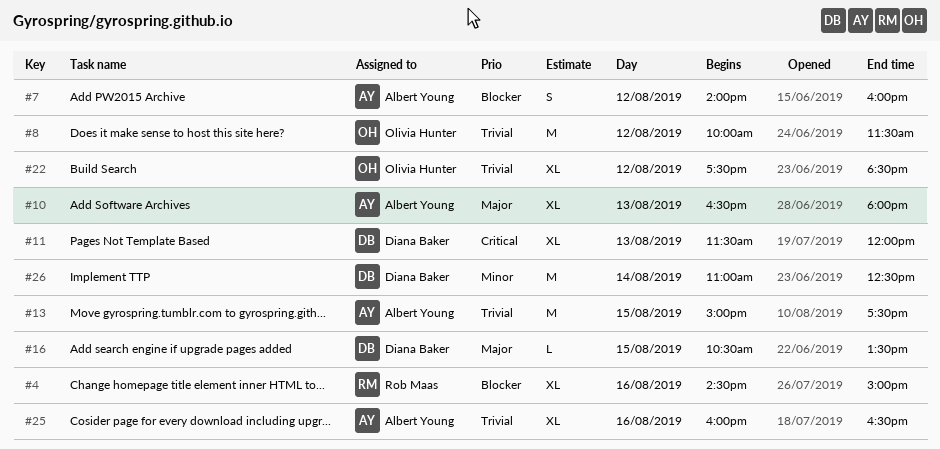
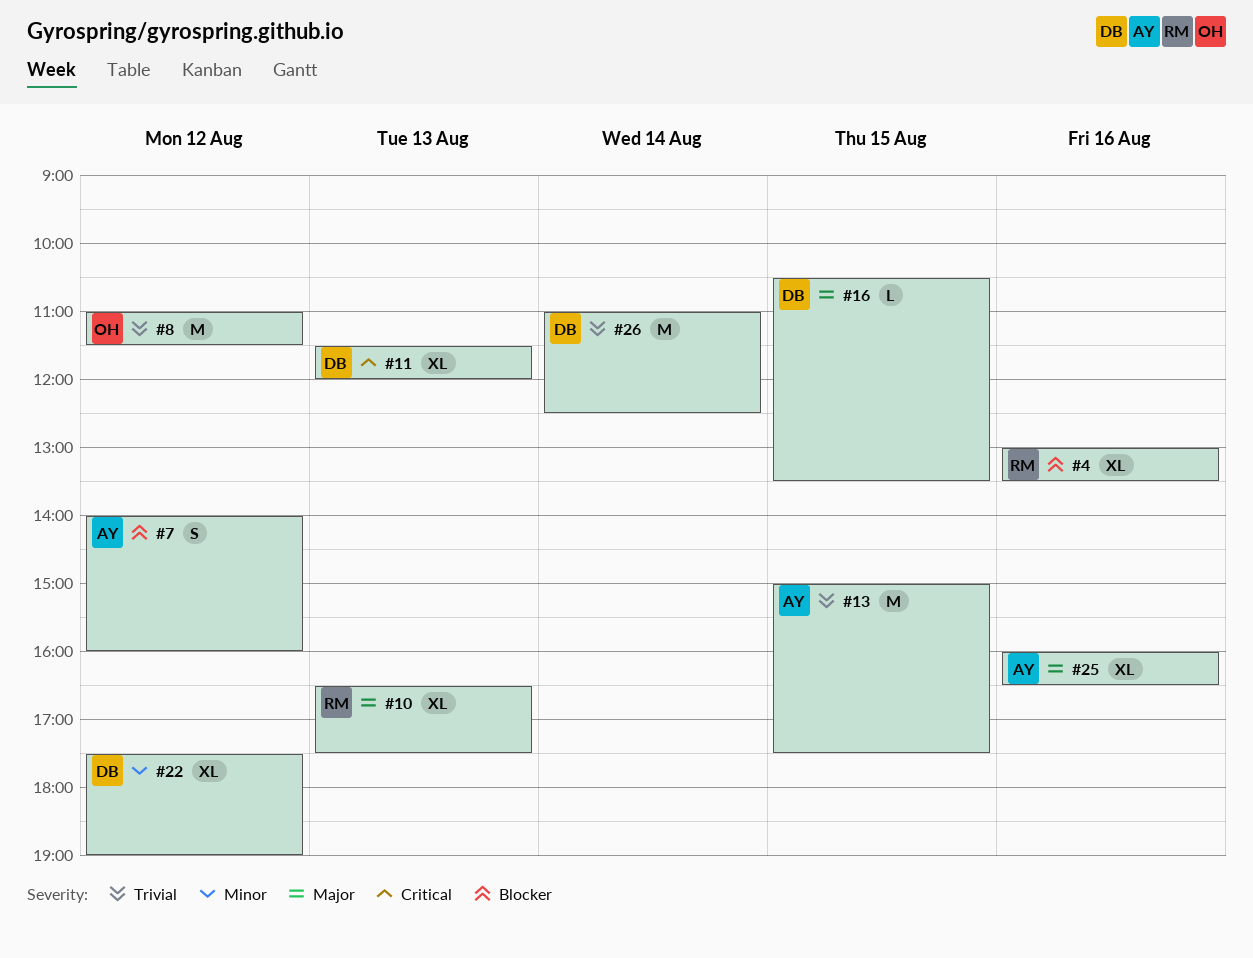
#4, begins: 14:30 -> 13:00
#4, ends: 15:00 -> 13:30
#8, begins: 10:00 -> 11:00
#10, owner: Albert Young -> Rob Maas
#10, ends: 18:00 -> 17:30
#22, owner: Olivia Hunter -> Diana Baker
#22, priority: Trivial -> Minor
#22, ends: 18:30 -> 19:00
#25, priority: Trivial -> Major
#26, priority: Minor -> Trivial

